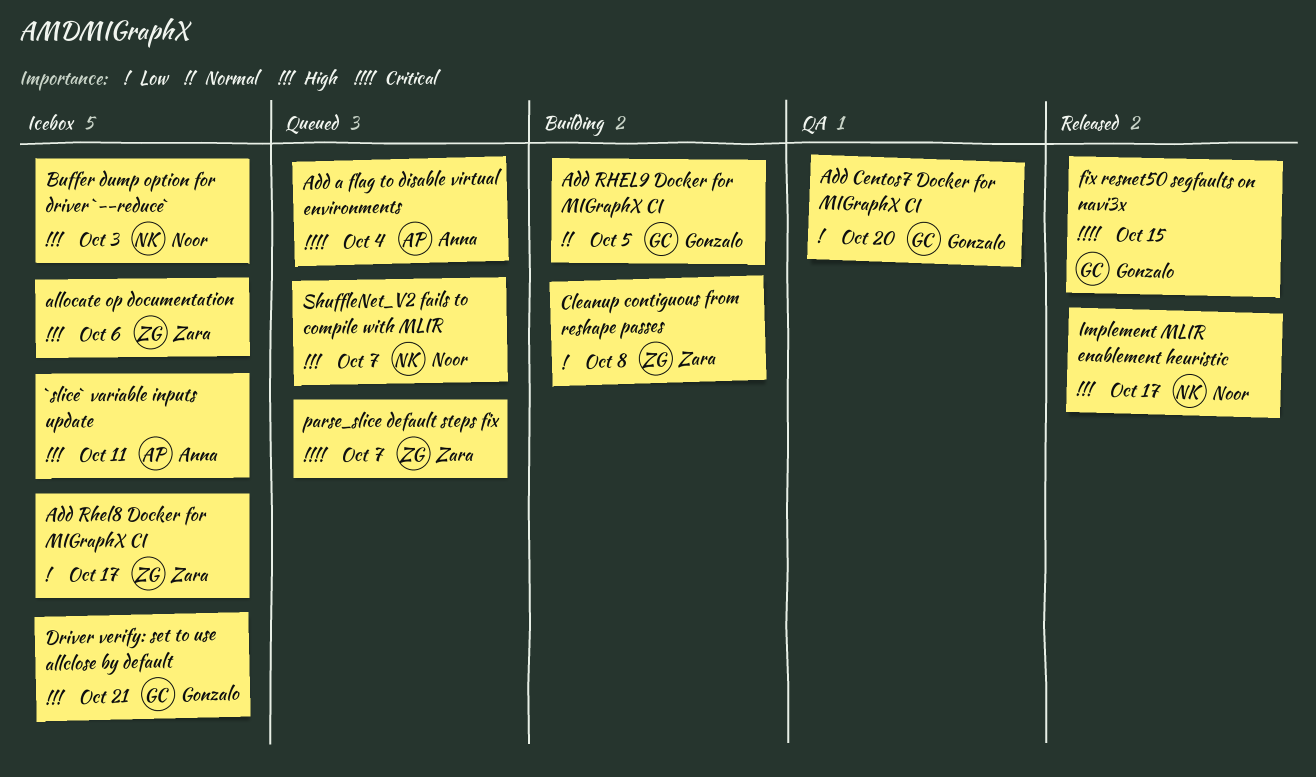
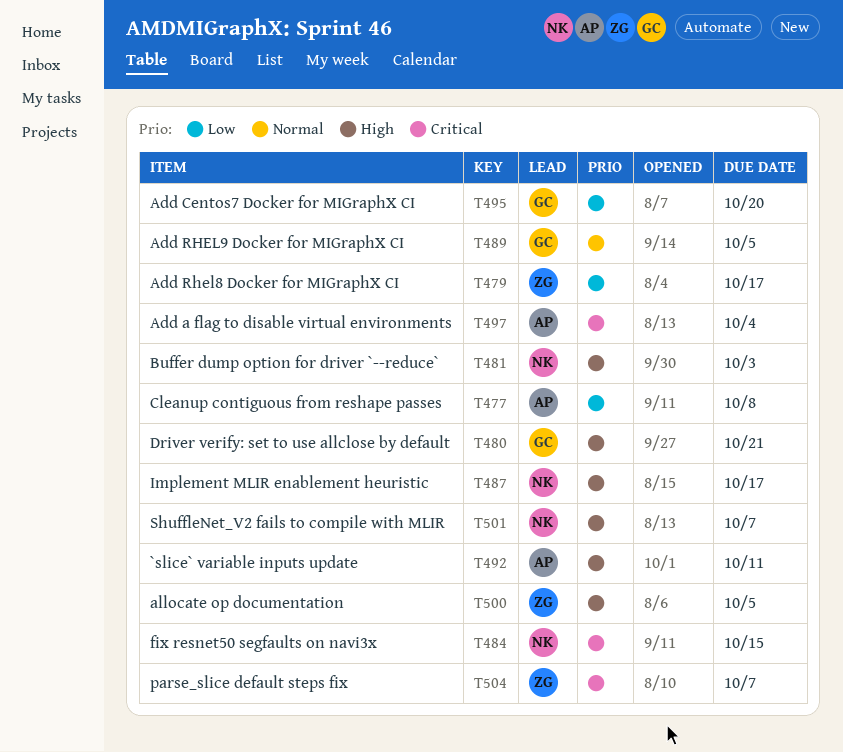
allocate op documentation, due: Oct 6 -> Oct 5
Cleanup contiguous from reshape passes, owner: Zara -> Anna
fix resnet50 segfaults on navi3x, owner: Gonzalo -> Noor

